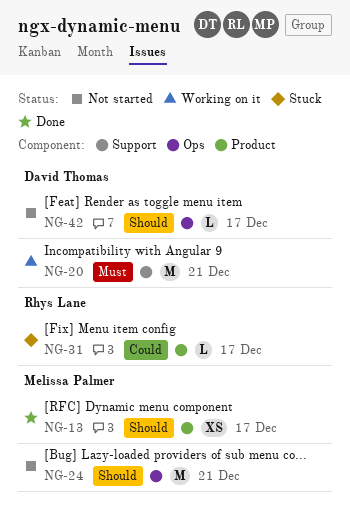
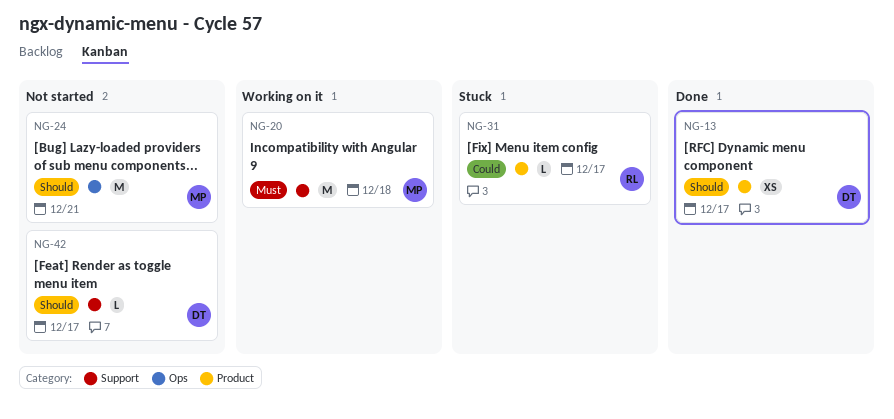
NG-13, owner: Melissa Palmer -> David Thomas
NG-20, owner: David Thomas -> Melissa Palmer
NG-20, due: Dec 21 -> Dec 18
NG-42, label: Ops -> Support

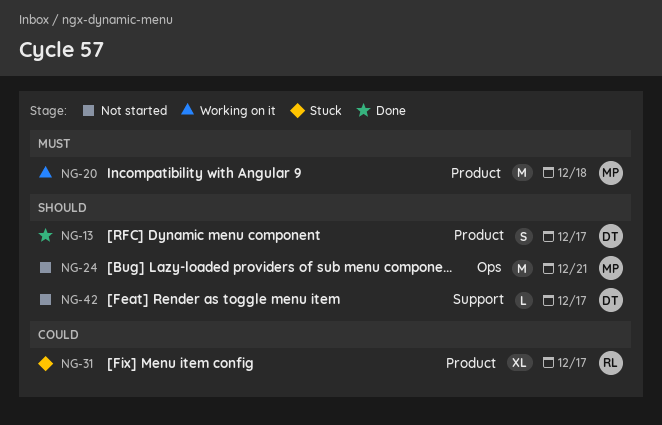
NG-13, estimate: XS -> S
NG-20, label: Support -> Product
NG-31, estimate: L -> XL

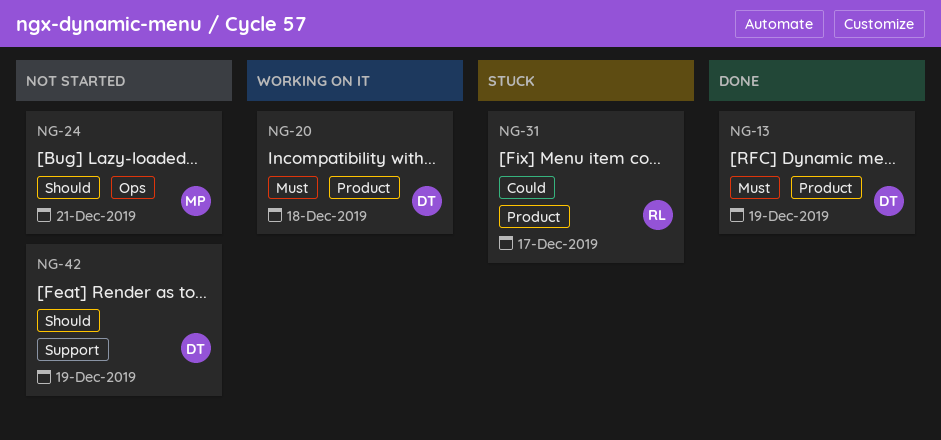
NG-13, priority: Should -> Must
NG-13, due: Dec 17 -> Dec 19
NG-20, owner: MP -> DT
NG-42, due: Dec 17 -> Dec 19

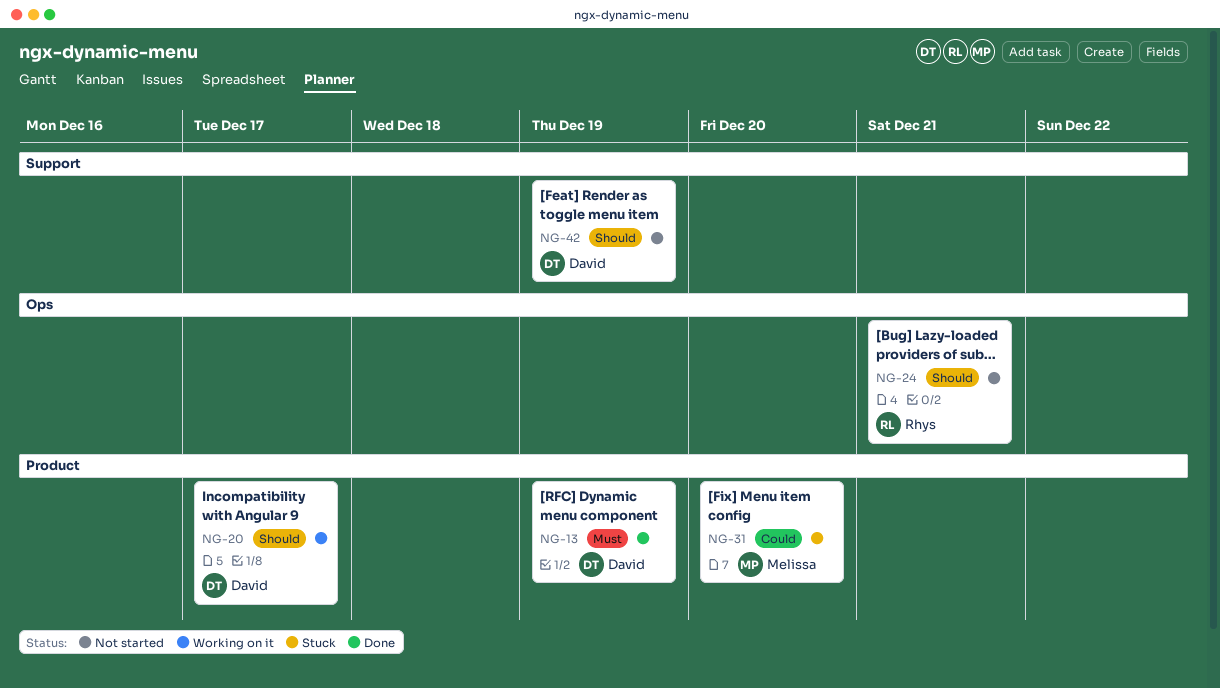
NG-20, priority: Must -> Should
NG-20, due: Dec 18 -> Dec 17
NG-24, owner: Melissa -> Rhys
NG-31, owner: Rhys -> Melissa
NG-31, due: Dec 17 -> Dec 20

